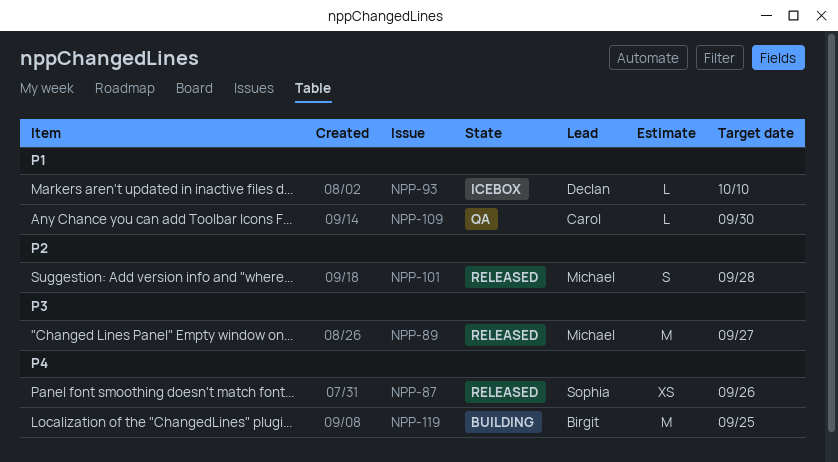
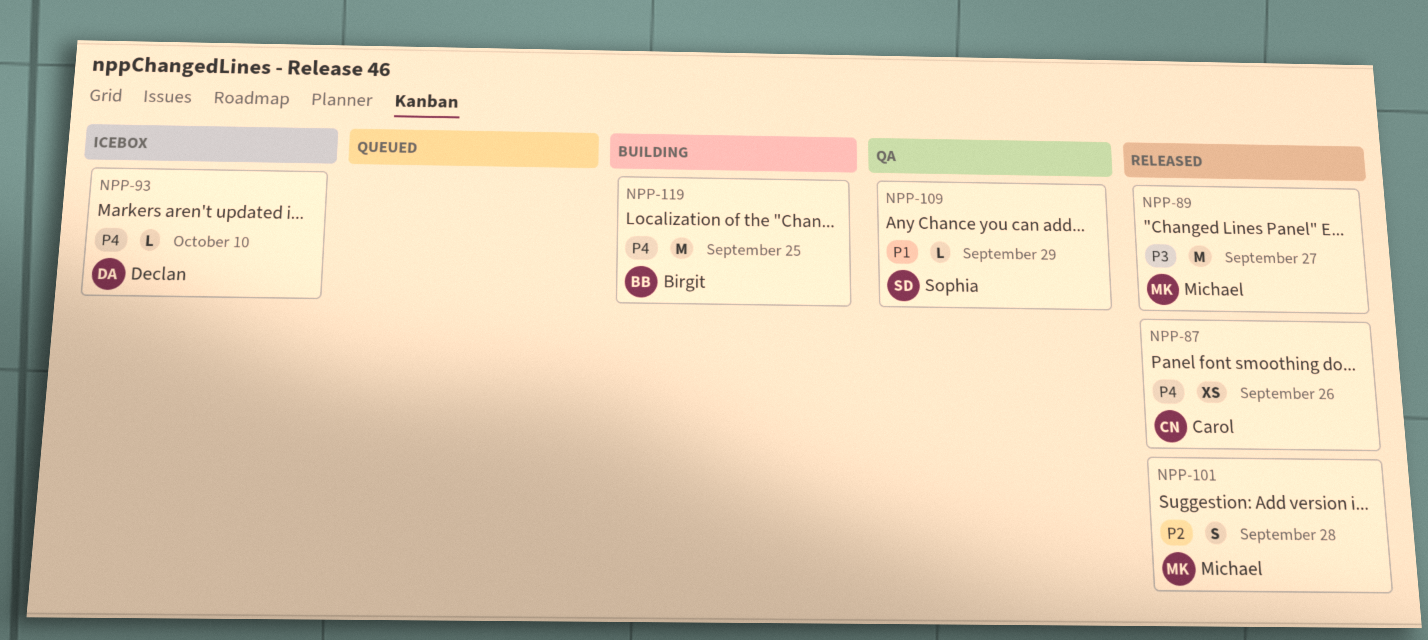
NPP-87, owner: Sophia -> Carol
NPP-93, priority: P1 -> P4
NPP-109, owner: Carol -> Sophia
NPP-109, due: Sep 30 -> Sep 29

